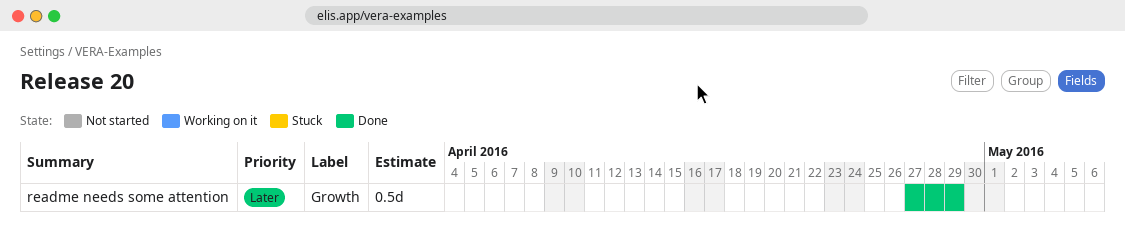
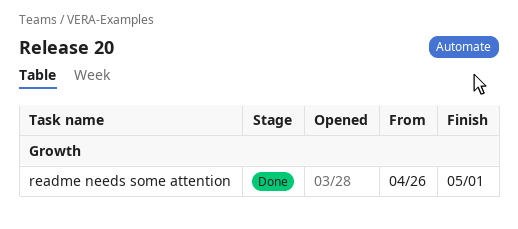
readme needs some attention, start: Apr 27 -> Apr 26
readme needs some attention, due: Apr 29 -> May 1

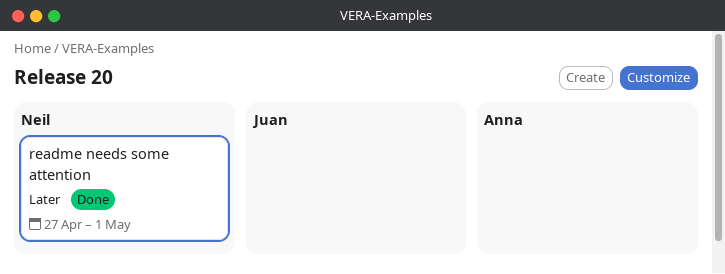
readme needs some attention, start: Apr 26 -> Apr 27

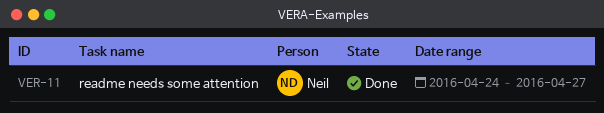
readme needs some attention, start: Apr 27 -> Apr 24
readme needs some attention, due: May 1 -> Apr 27

